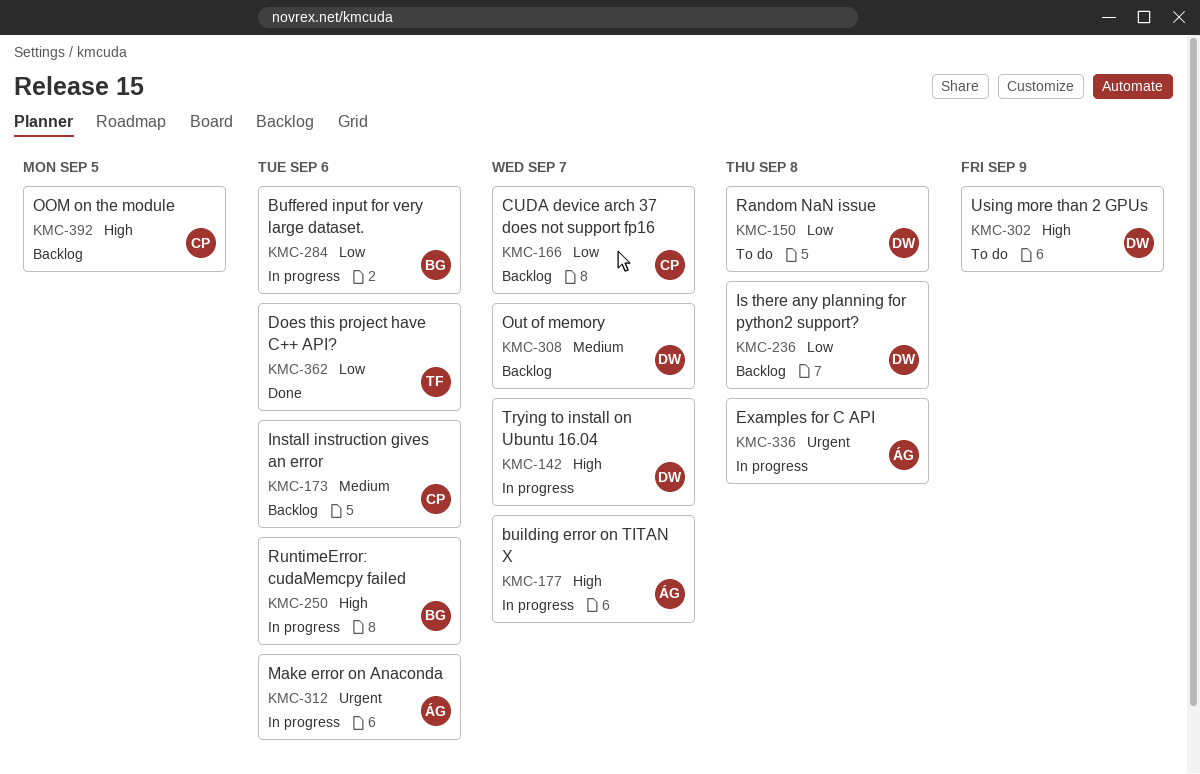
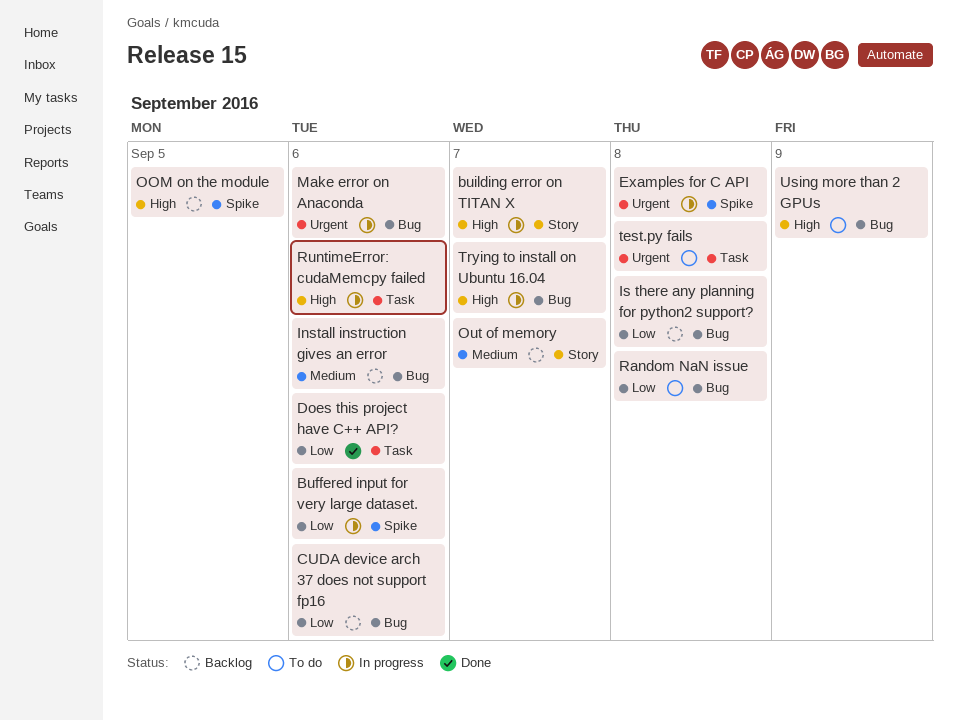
CUDA device arch 37 does not support fp16, due: Sep 7 -> Sep 6
test.py fails: none -> present

